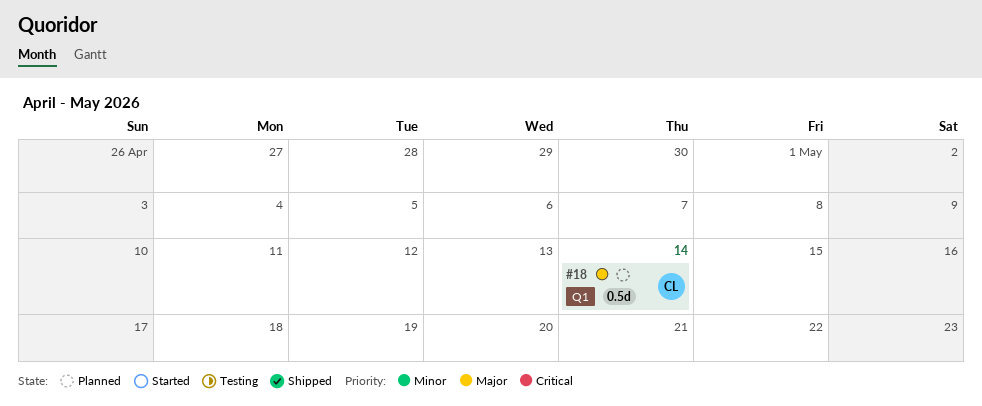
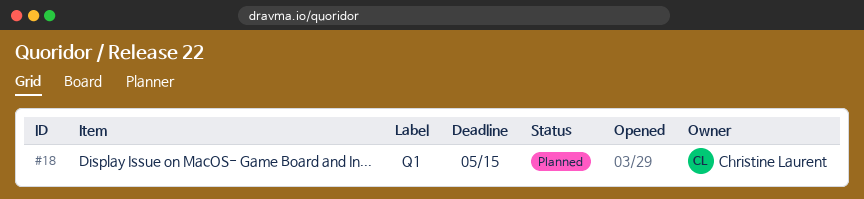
#18, due: May 14 -> May 15

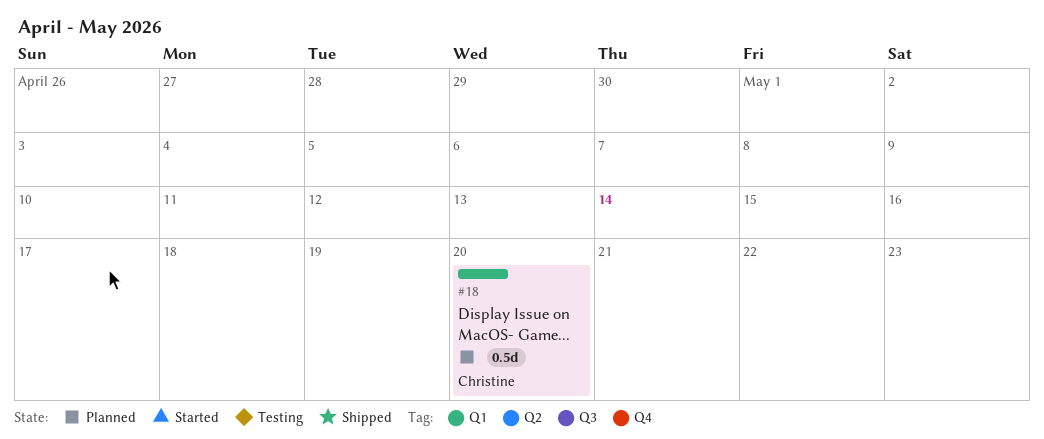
#18, due: May 15 -> May 20

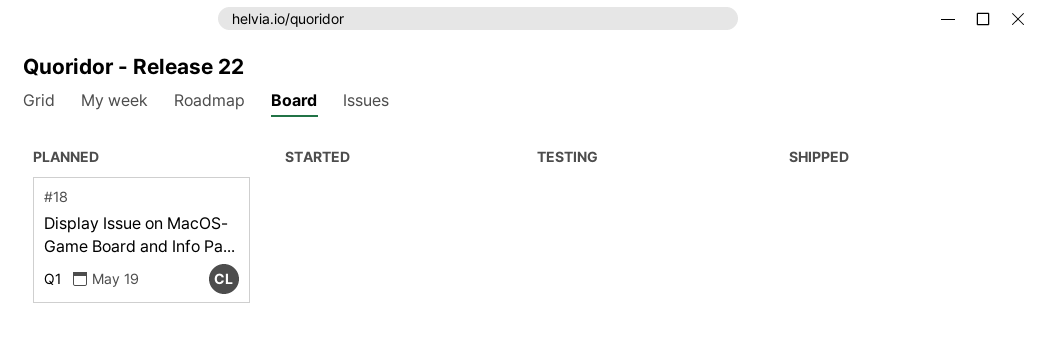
#18, due: May 20 -> May 19

